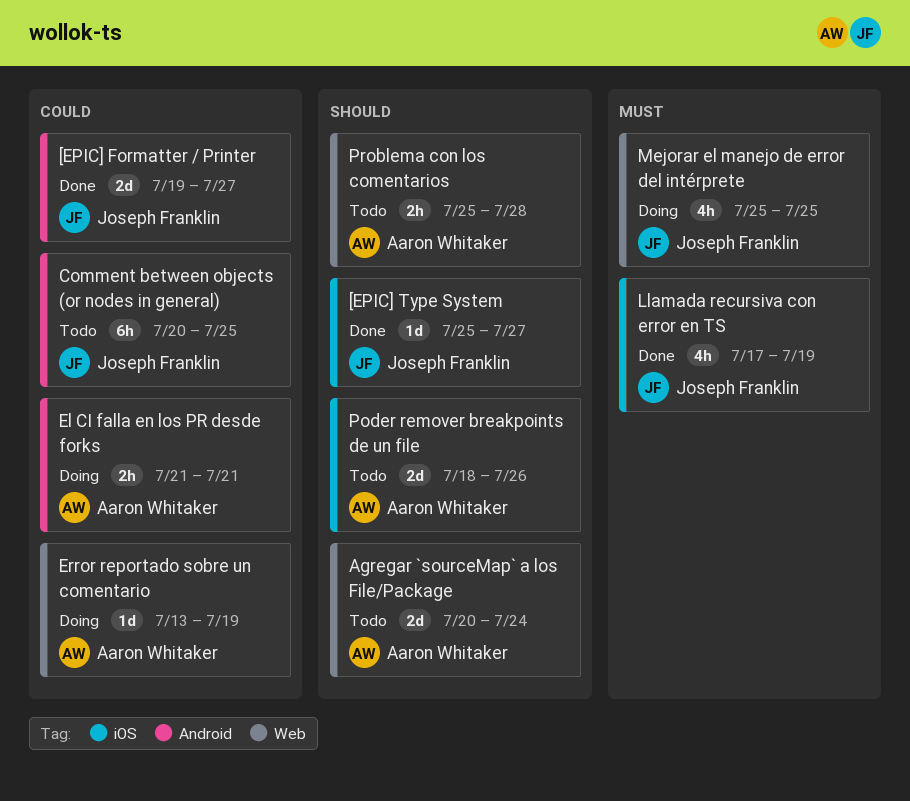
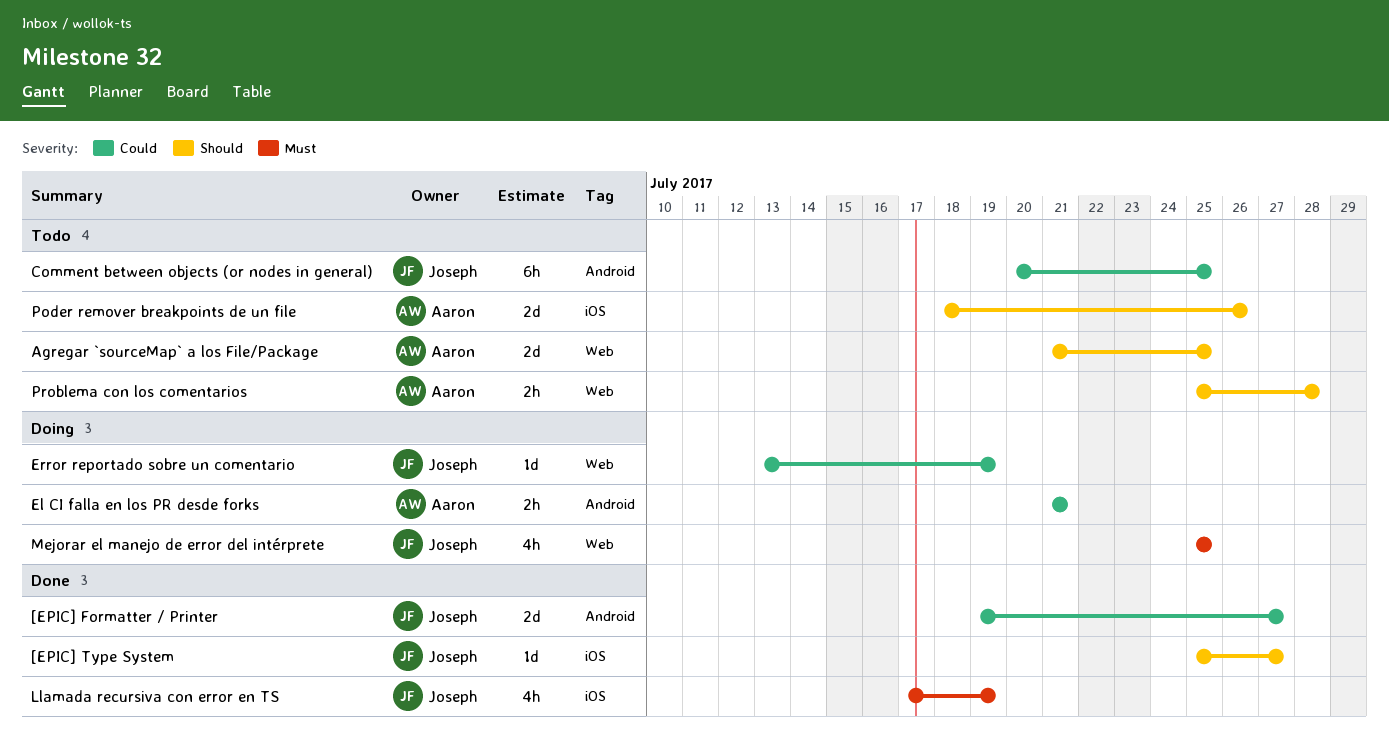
Agregar `sourceMap` a los File/Package, start: Jul 20 -> Jul 21
Agregar `sourceMap` a los File/Package, due: Jul 24 -> Jul 25
Error reportado sobre un comentario, owner: Aaron Whitaker -> Joseph Franklin

